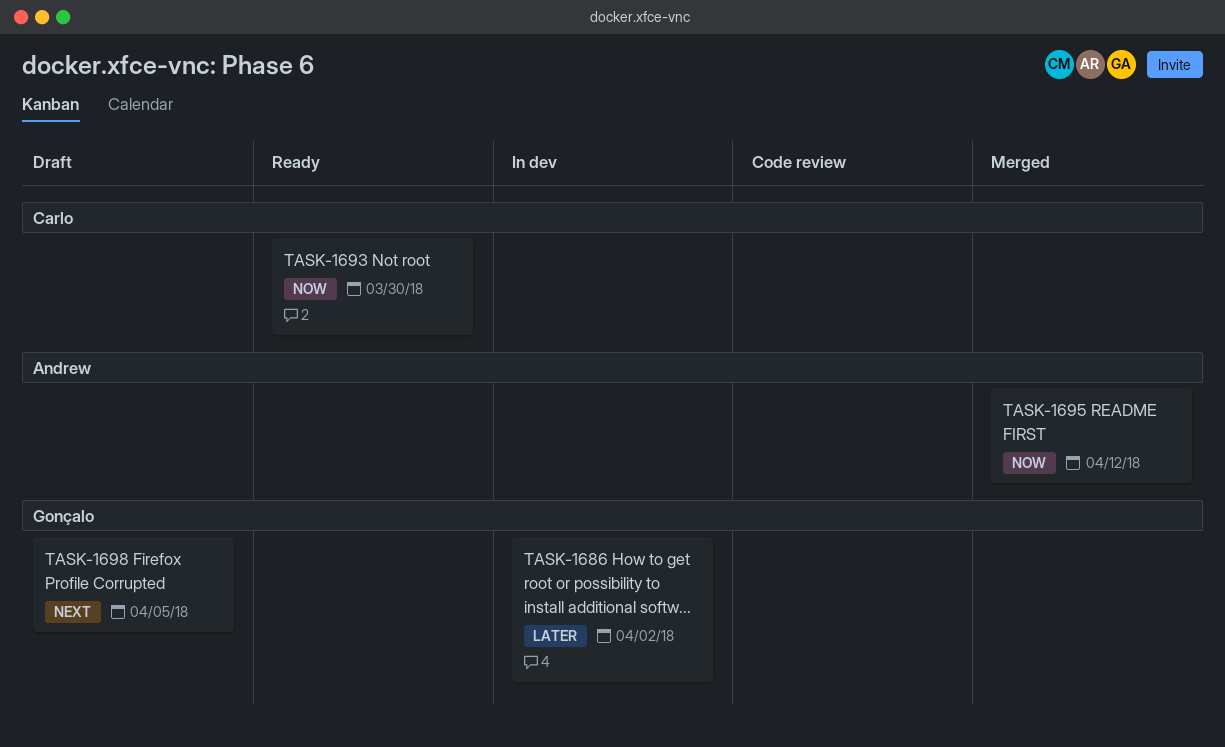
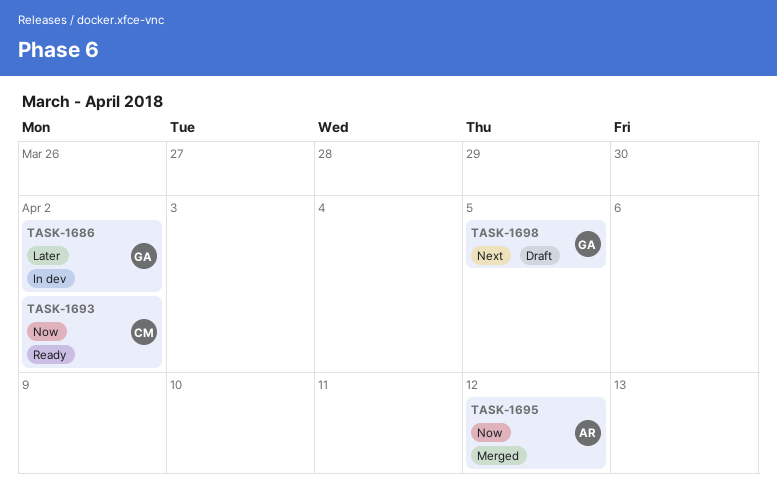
TASK-1693, due: Mar 30 -> Apr 2

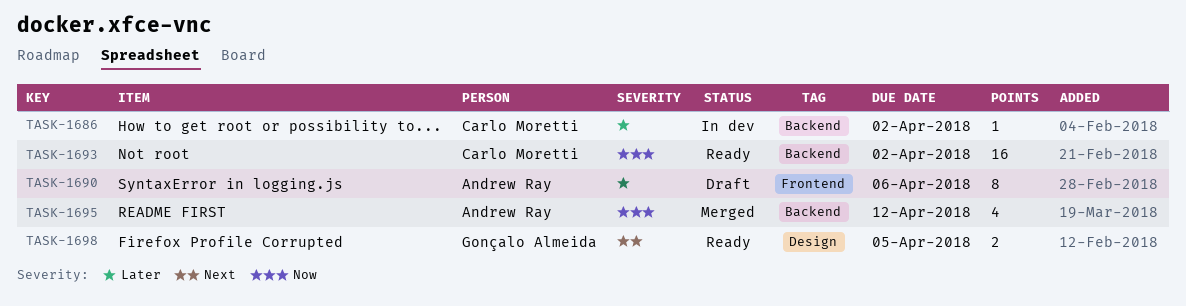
TASK-1686, owner: Gonçalo Almeida -> Carlo Moretti
TASK-1690: none -> present
TASK-1698, status: Draft -> Ready

